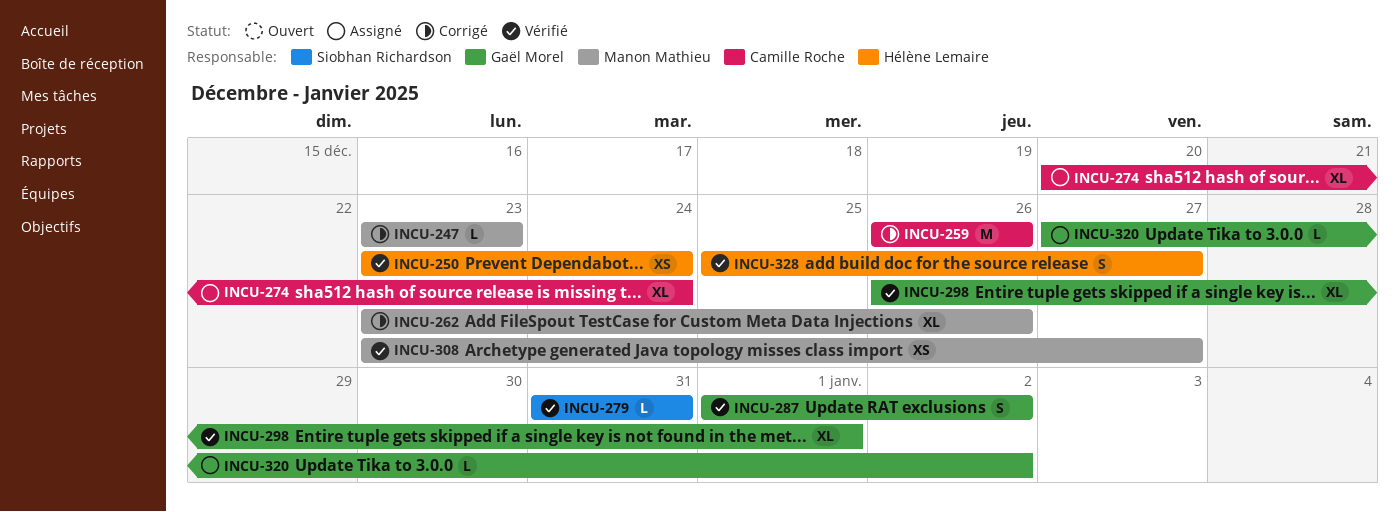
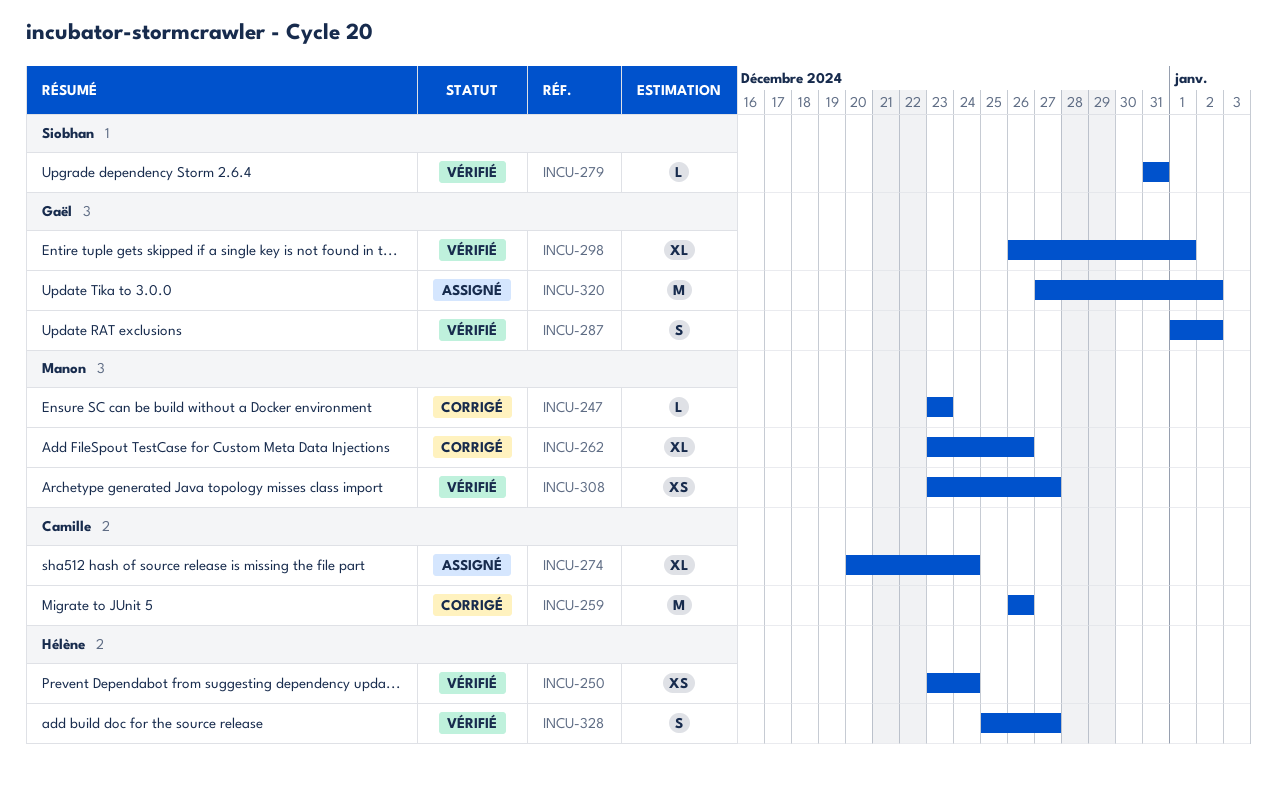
INCU-320, estimate: L -> M

